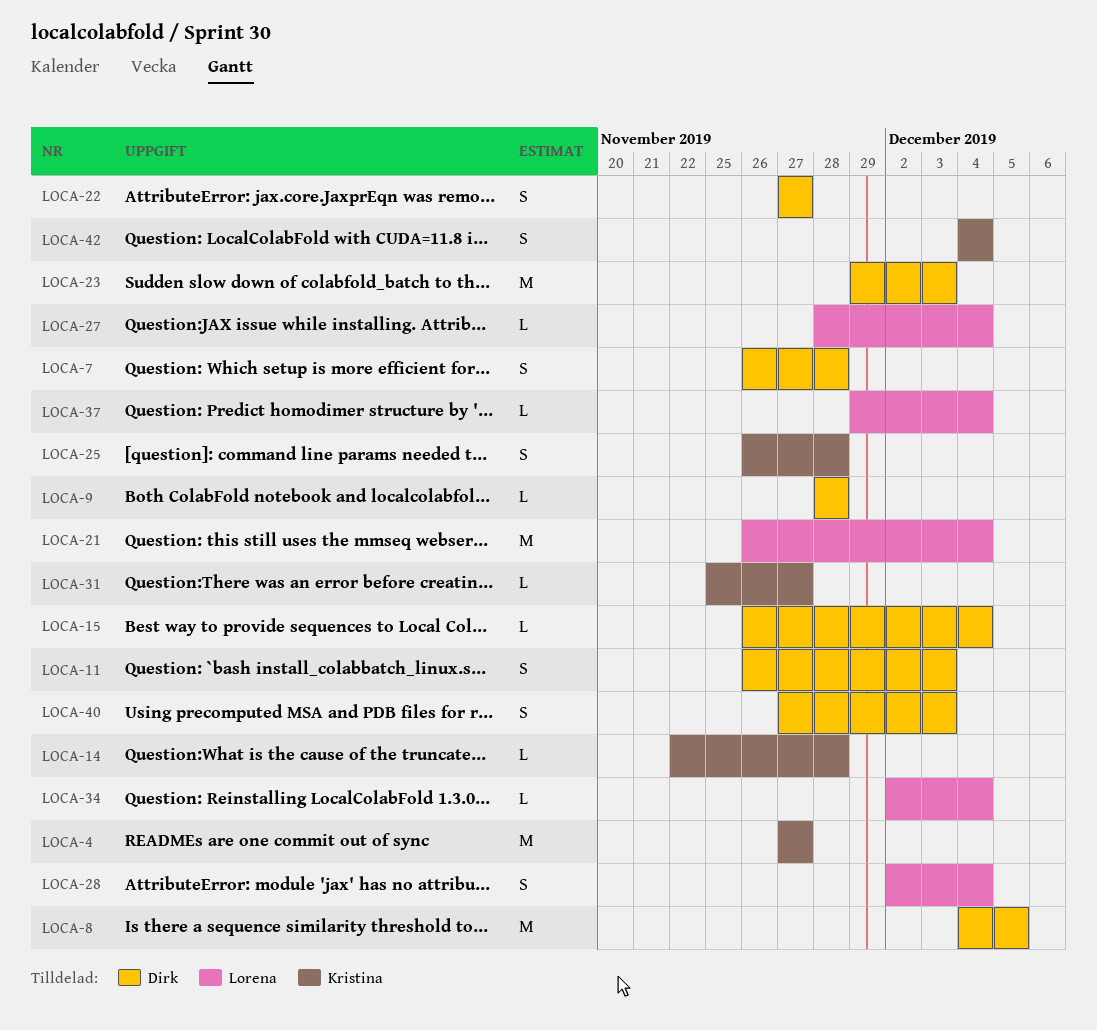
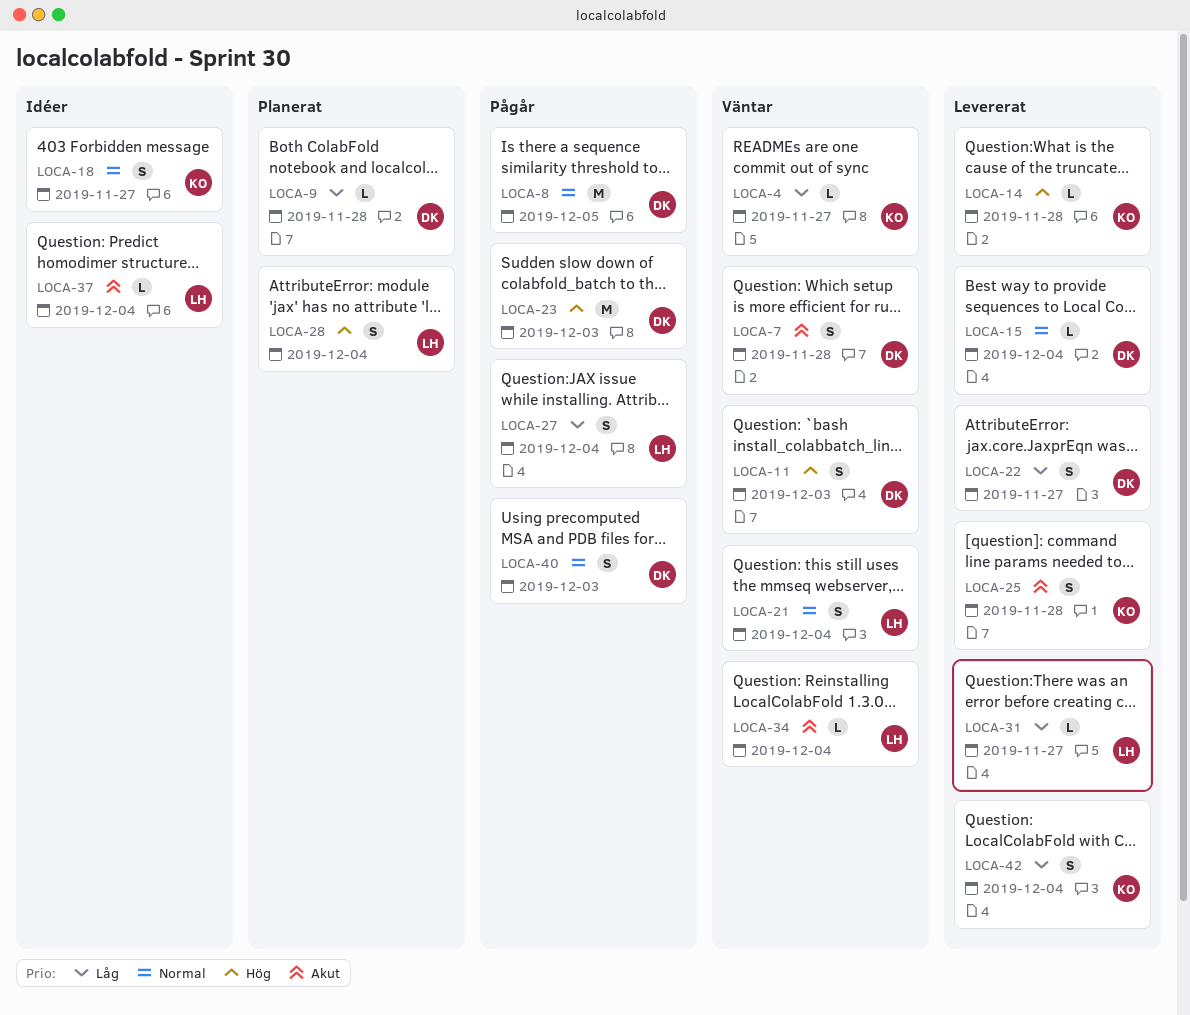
LOCA-4, estimate: M -> L
LOCA-18: none -> present
LOCA-21, estimate: M -> S
LOCA-27, estimate: L -> S
LOCA-31, owner: Kristina -> Lorena

